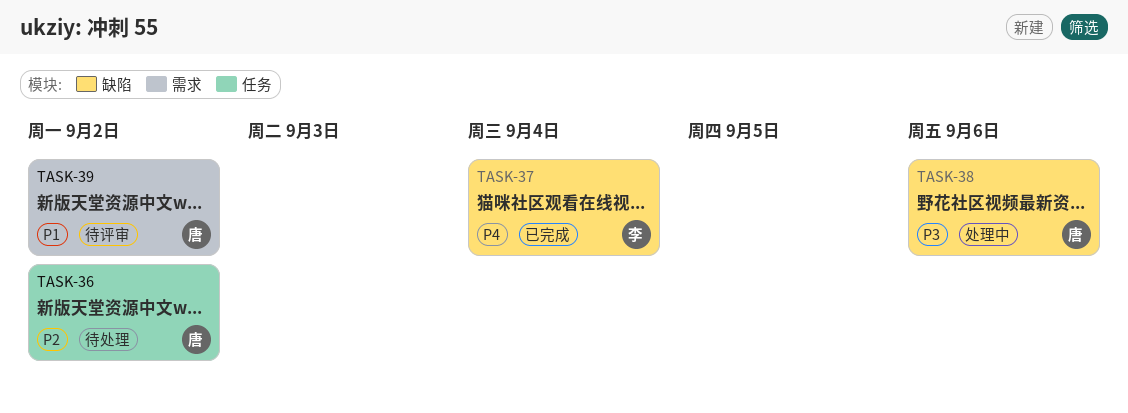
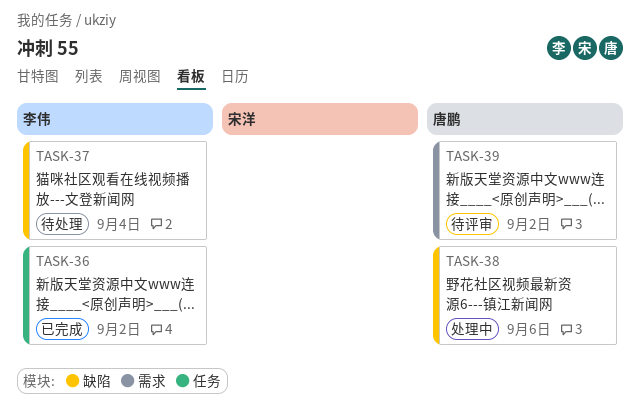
TASK-36, status: 待处理 -> 已完成
TASK-36, owner: 唐鹏 -> 李伟
TASK-37, status: 已完成 -> 待处理

